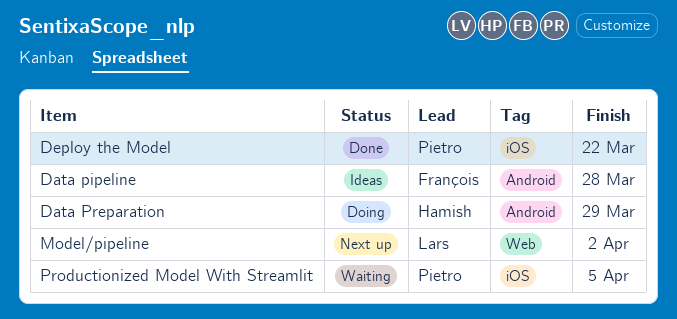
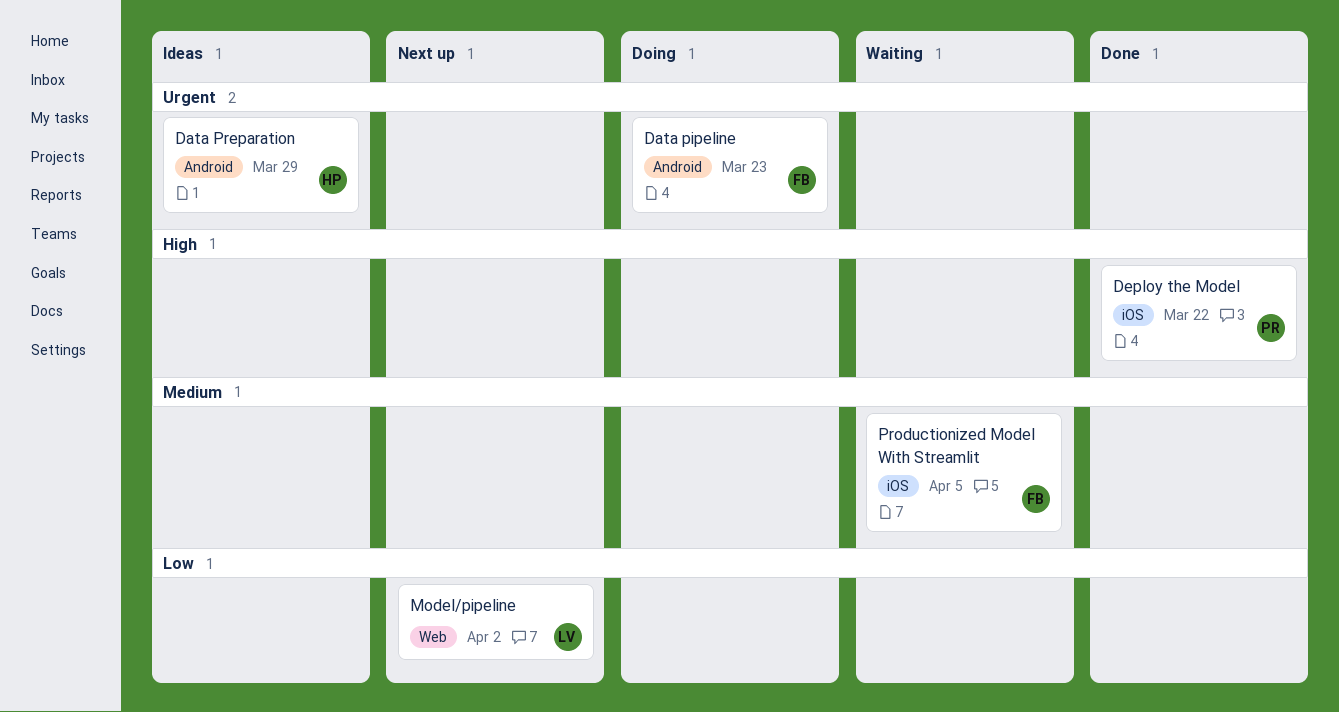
Data pipeline, status: Ideas -> Doing
Data pipeline, due: Mar 28 -> Mar 23
Data Preparation, status: Doing -> Ideas
Productionized Model With Streamlit, owner: Pietro -> François

